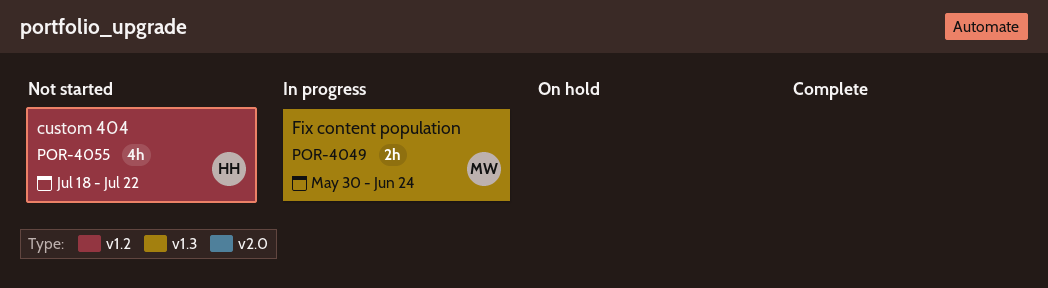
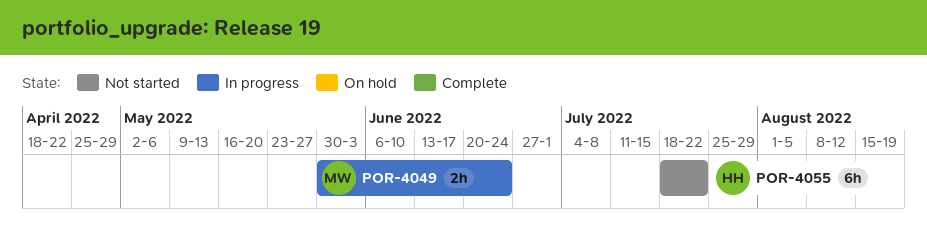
POR-4055, estimate: 4h -> 6h

